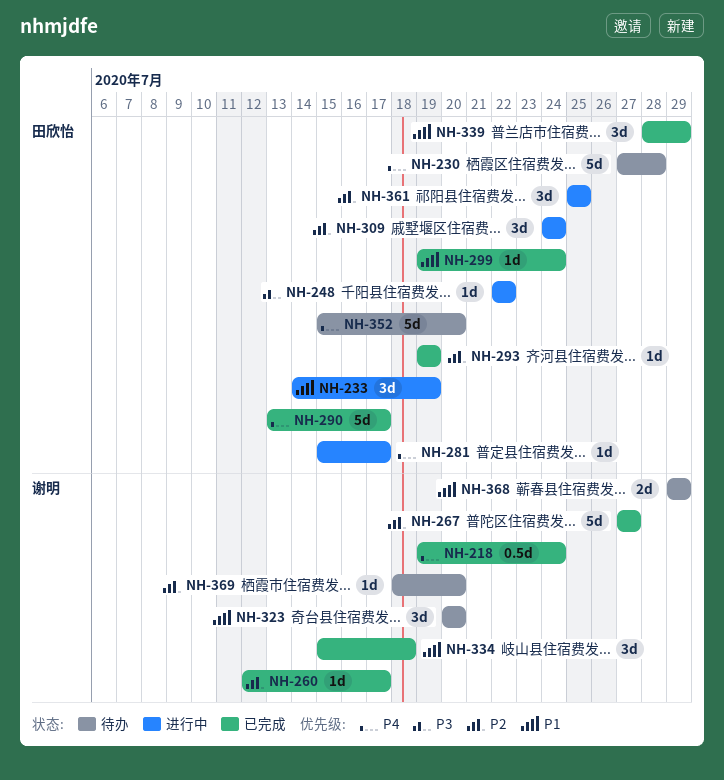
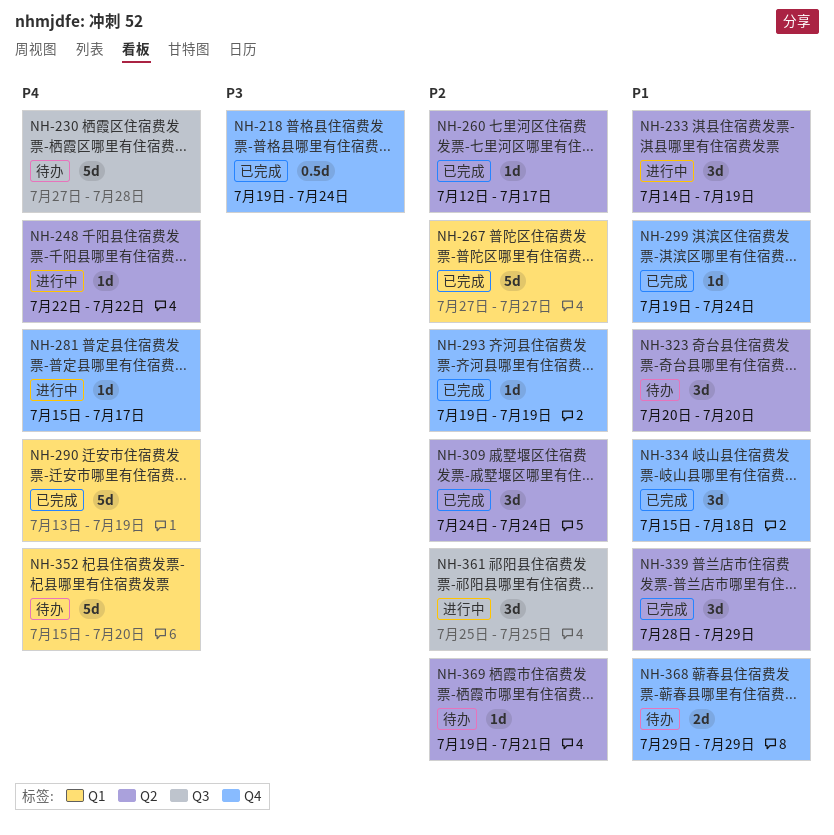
NH-218, priority: P4 -> P3
NH-248, priority: P3 -> P4
NH-290, due: Jul 17 -> Jul 19
NH-309, status: 进行中 -> 已完成
NH-369, start: Jul 18 -> Jul 19
NH-369, due: Jul 20 -> Jul 21

